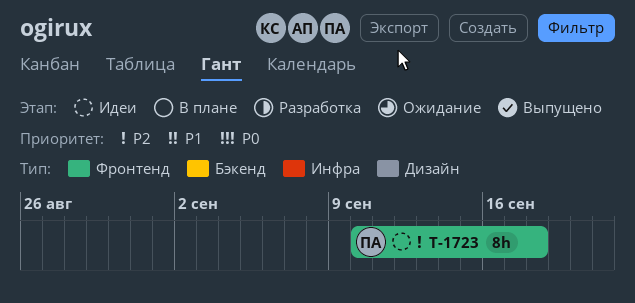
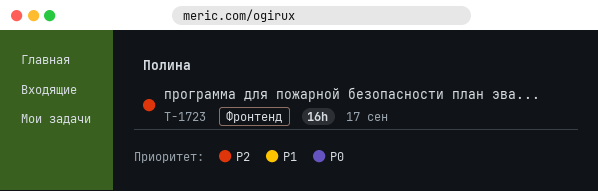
T-1723, estimate: 8h -> 16h
T-1723, due: Sep 18 -> Sep 17

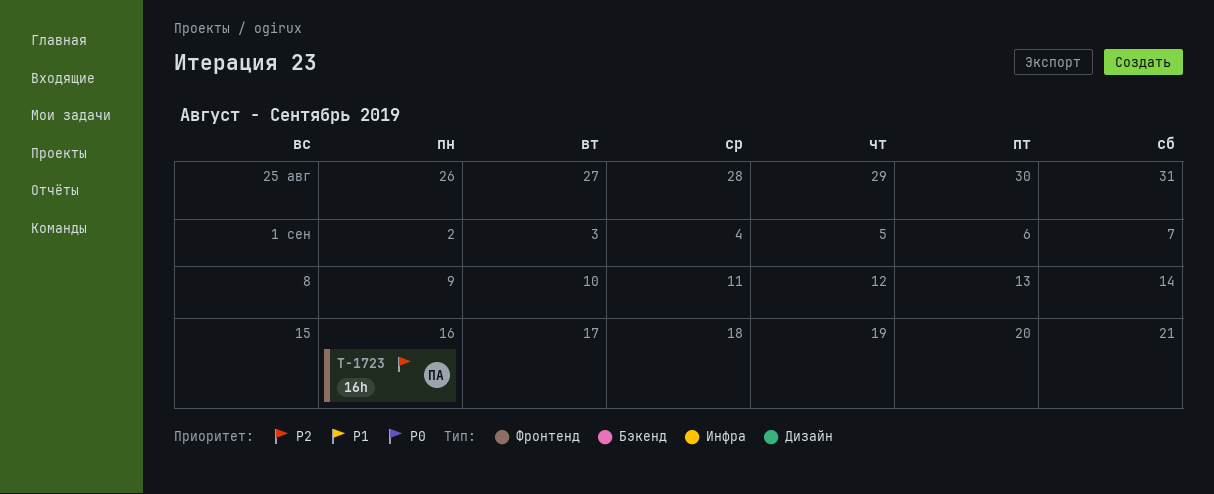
T-1723, due: Sep 17 -> Sep 16

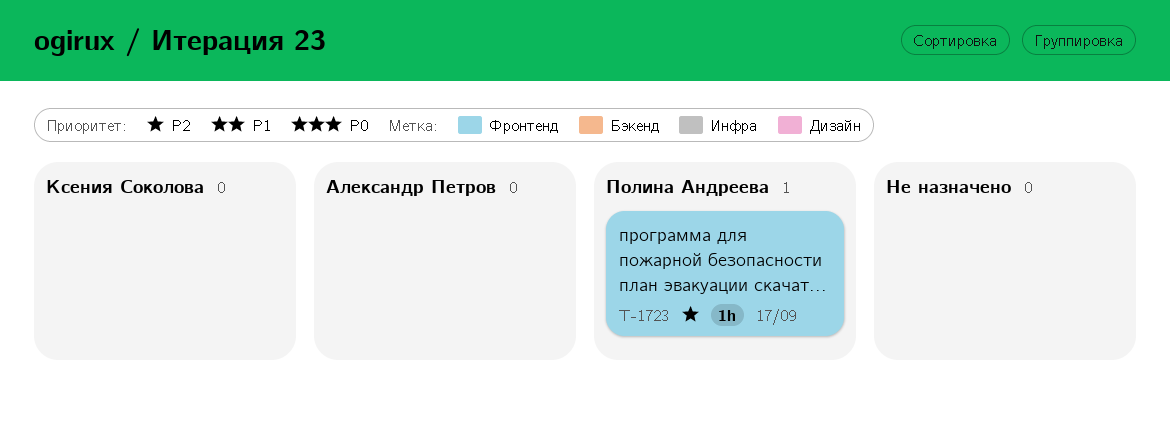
T-1723, estimate: 16h -> 1h
T-1723, due: Sep 16 -> Sep 17

